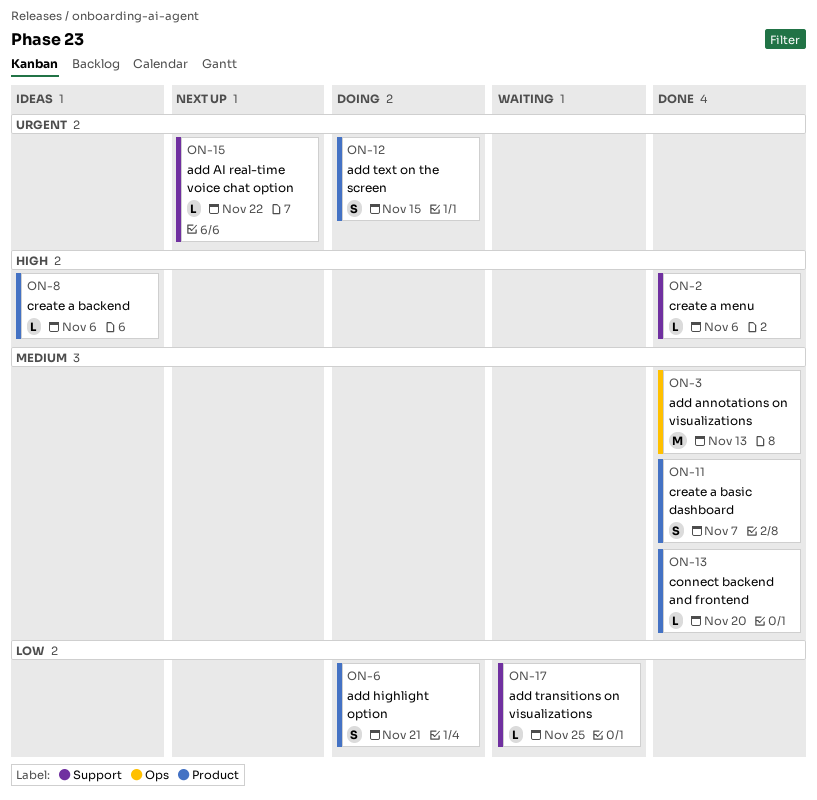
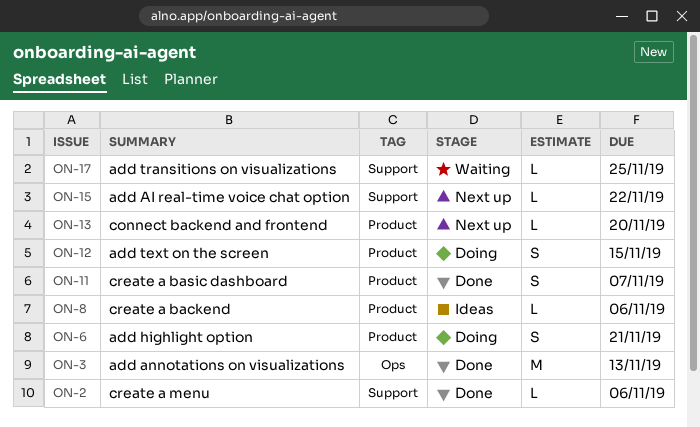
ON-13, status: Done -> Next up

